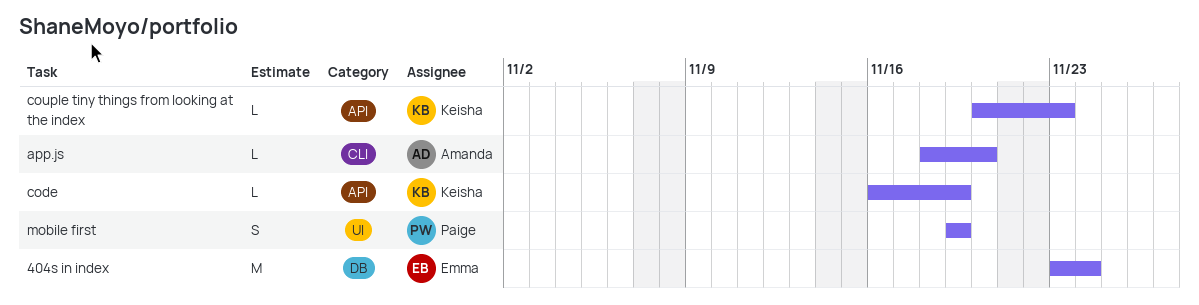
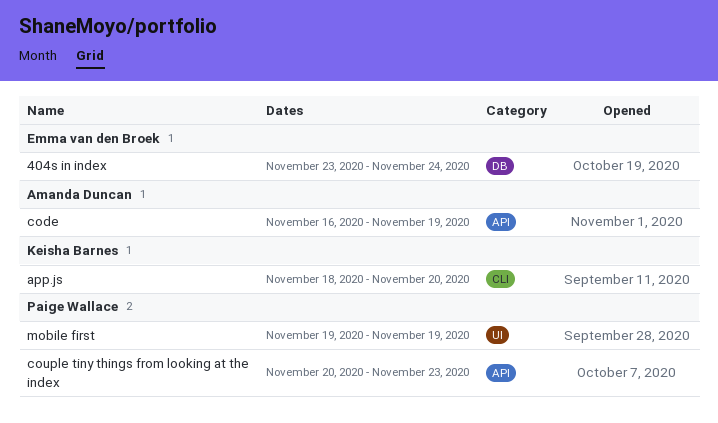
app.js, owner: Amanda Duncan -> Keisha Barnes
code, owner: Keisha Barnes -> Amanda Duncan
couple tiny things from looking at the index, owner: Keisha Barnes -> Paige Wallace

